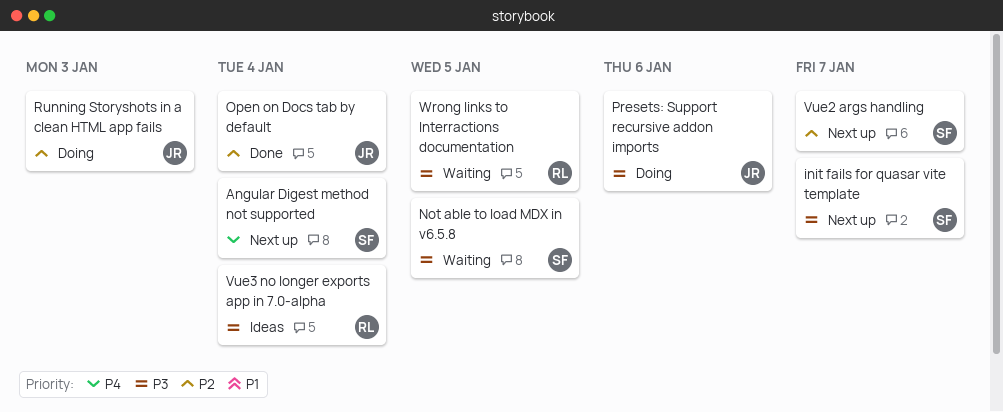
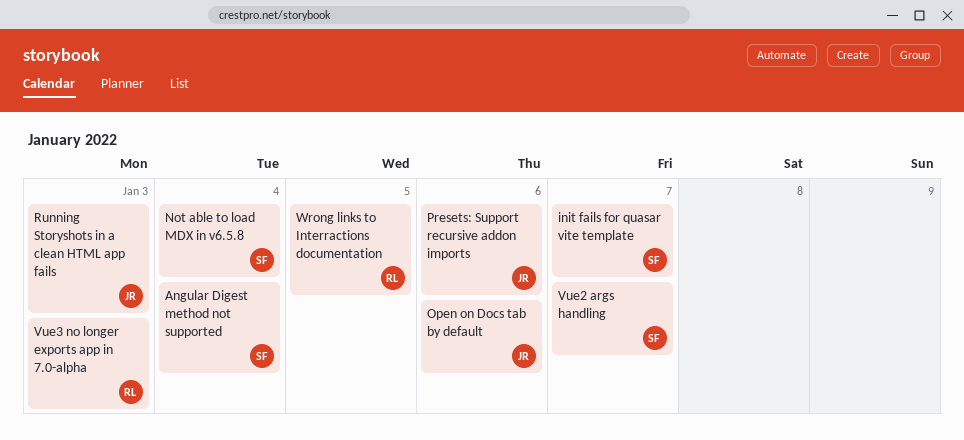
Not able to load MDX in v6.5.8, due: Jan 5 -> Jan 4
Open on Docs tab by default, due: Jan 4 -> Jan 6
Vue3 no longer exports app in 7.0-alpha, due: Jan 4 -> Jan 3

